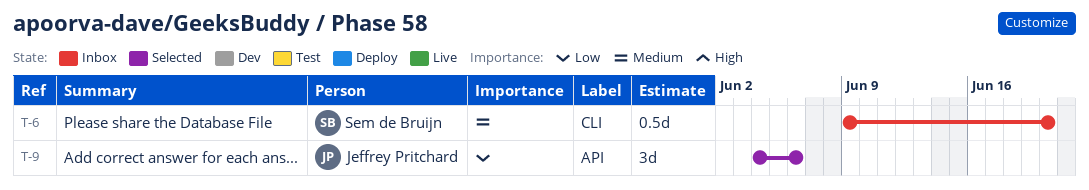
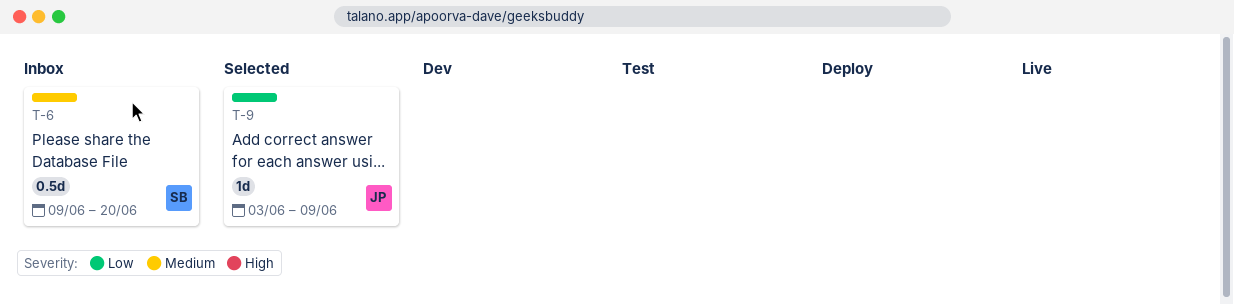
T-9, estimate: 3d -> 1d
T-9, start: Jun 4 -> Jun 3
T-9, due: Jun 6 -> Jun 9

